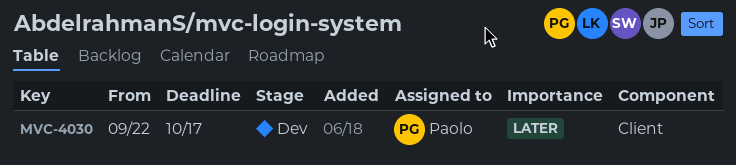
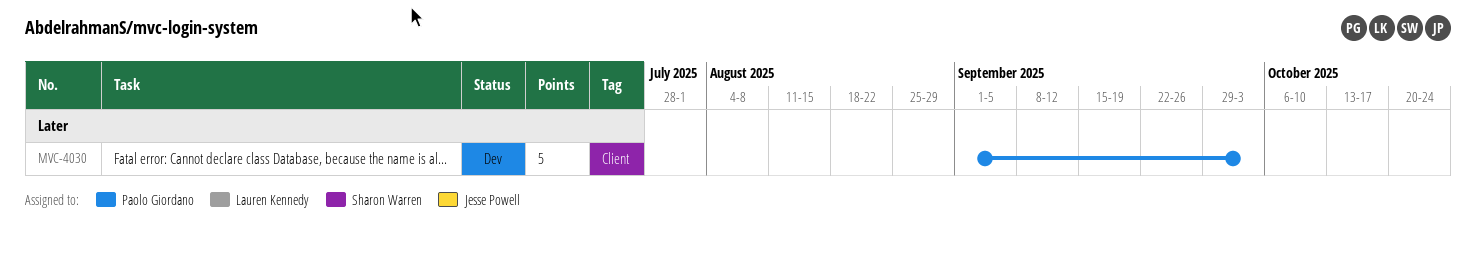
MVC-4030, start: Sep 22 -> Sep 1
MVC-4030, due: Oct 17 -> Oct 3

